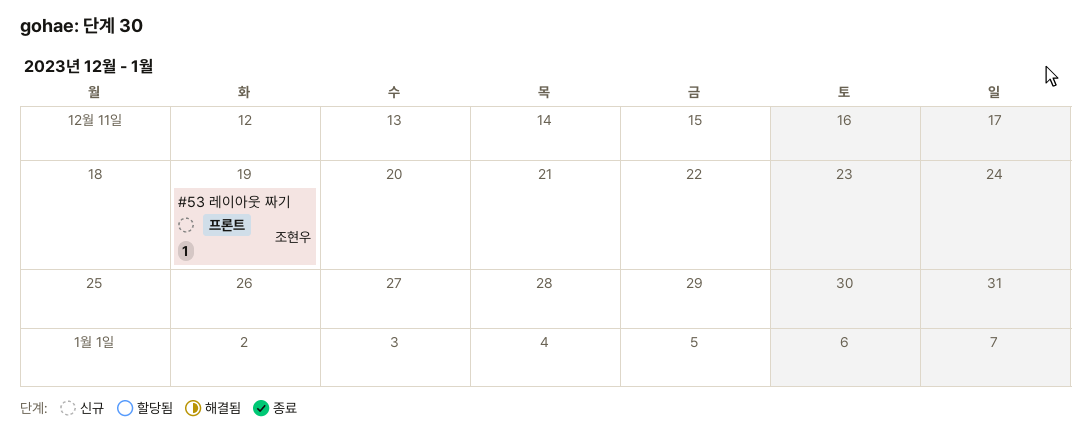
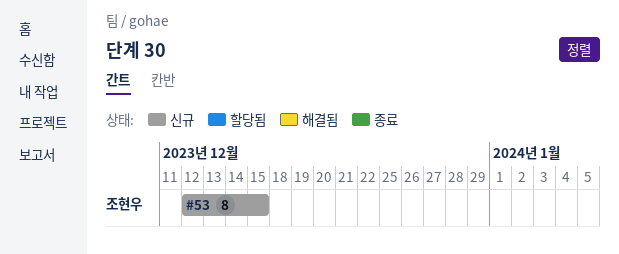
#53, estimate: 1 -> 8
#53, due: Dec 19 -> Dec 15

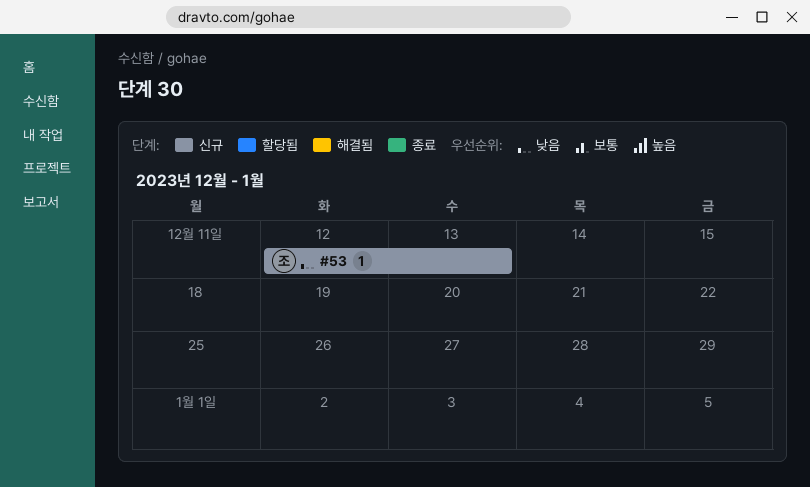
#53, estimate: 8 -> 1
#53, due: Dec 15 -> Dec 13

